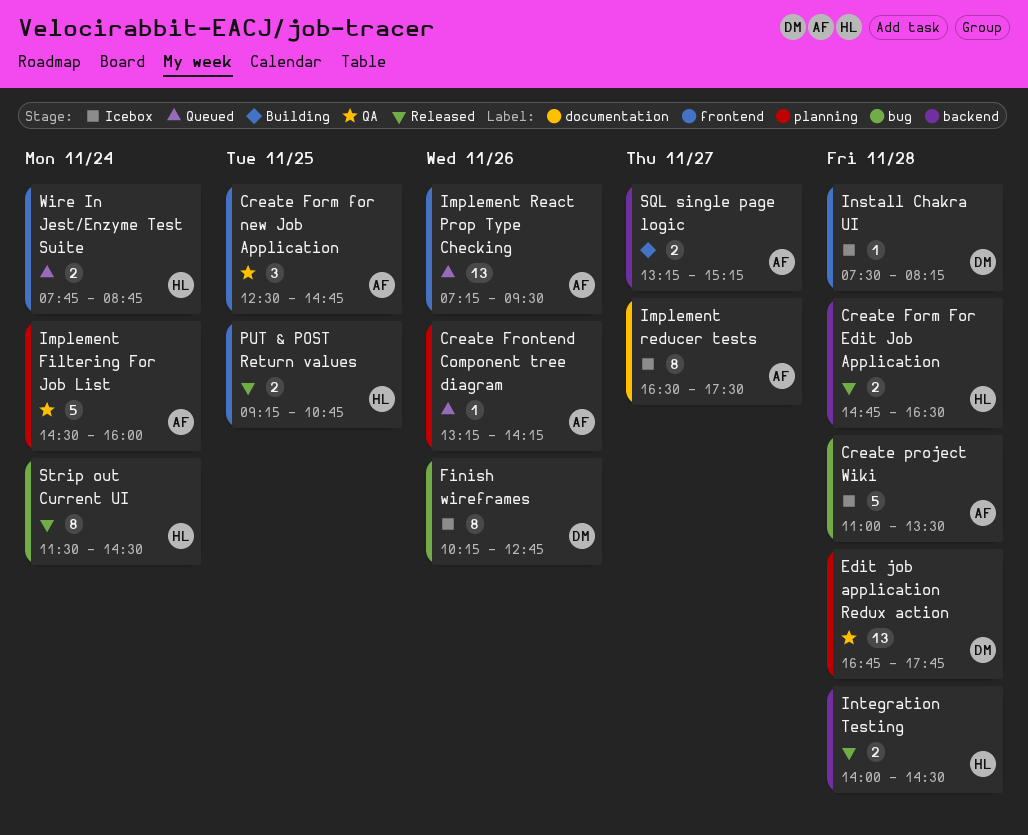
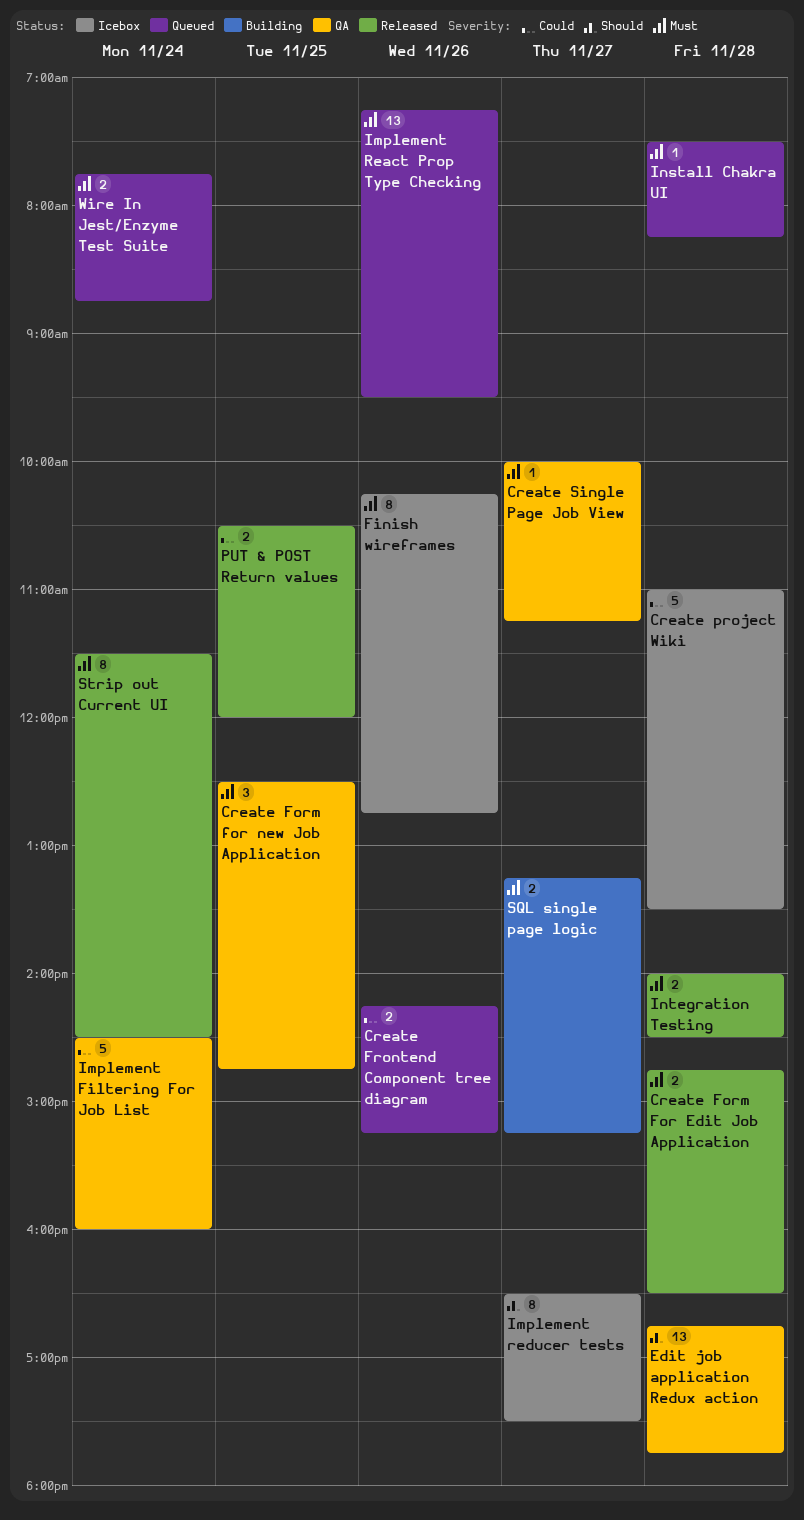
Create Frontend Component tree diagram, estimate: 1 -> 2
Create Frontend Component tree diagram, begins: 13:15 -> 14:15
Create Frontend Component tree diagram, ends: 14:15 -> 15:15
Create Single Page Job View: none -> present
Install Chakra UI, status: Icebox -> Queued
PUT & POST Return values, begins: 09:15 -> 10:30
PUT & POST Return values, ends: 10:45 -> 12:00

